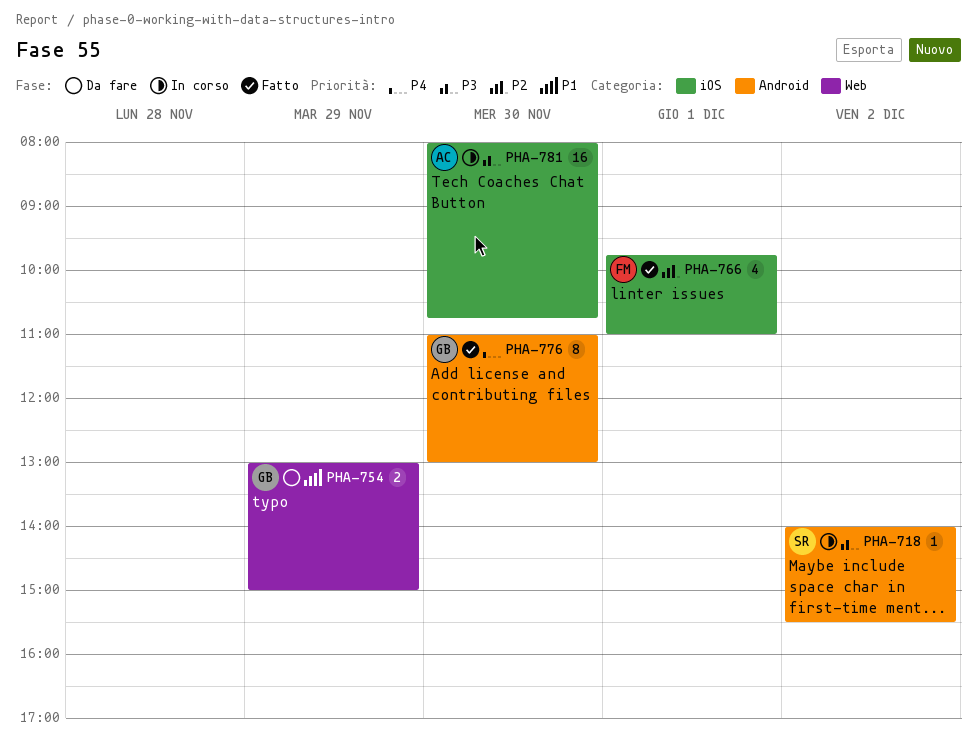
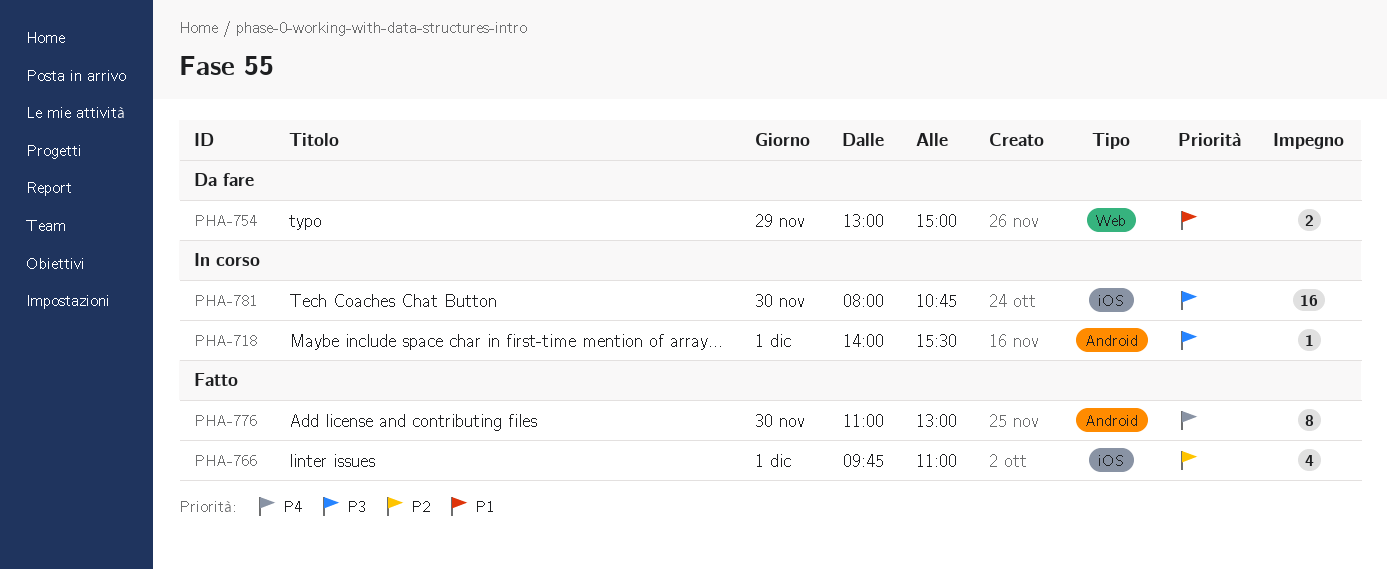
PHA-718, day: Dec 2 -> Dec 1

